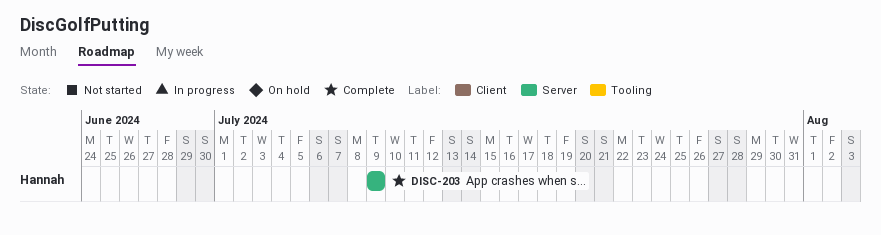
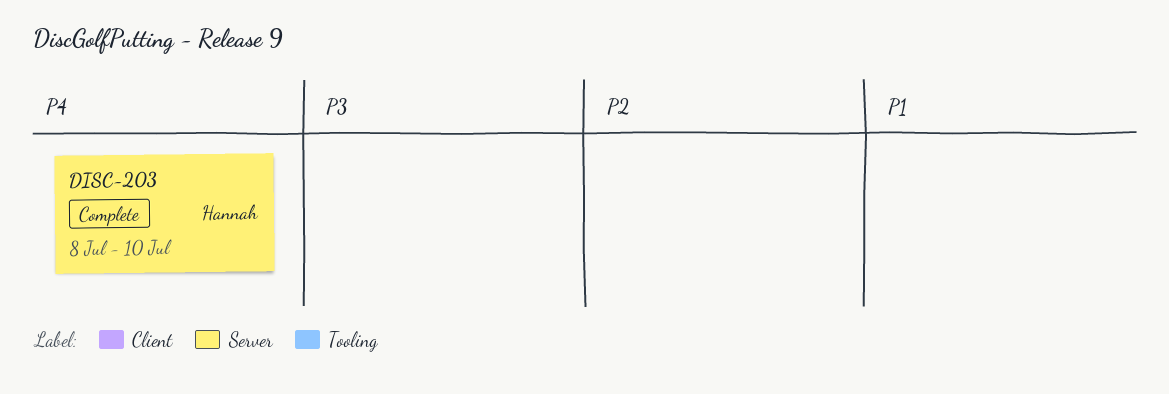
DISC-203, start: Jul 9 -> Jul 8
DISC-203, due: Jul 9 -> Jul 10

